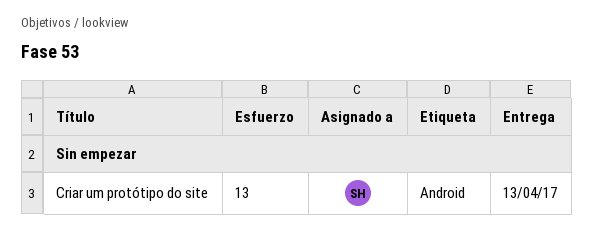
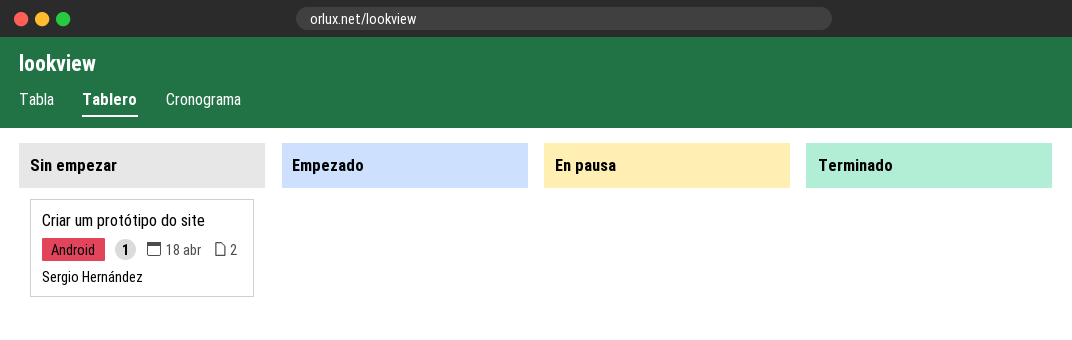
Criar um protótipo do site, estimate: 13 -> 1
Criar um protótipo do site, due: Apr 13 -> Apr 18

